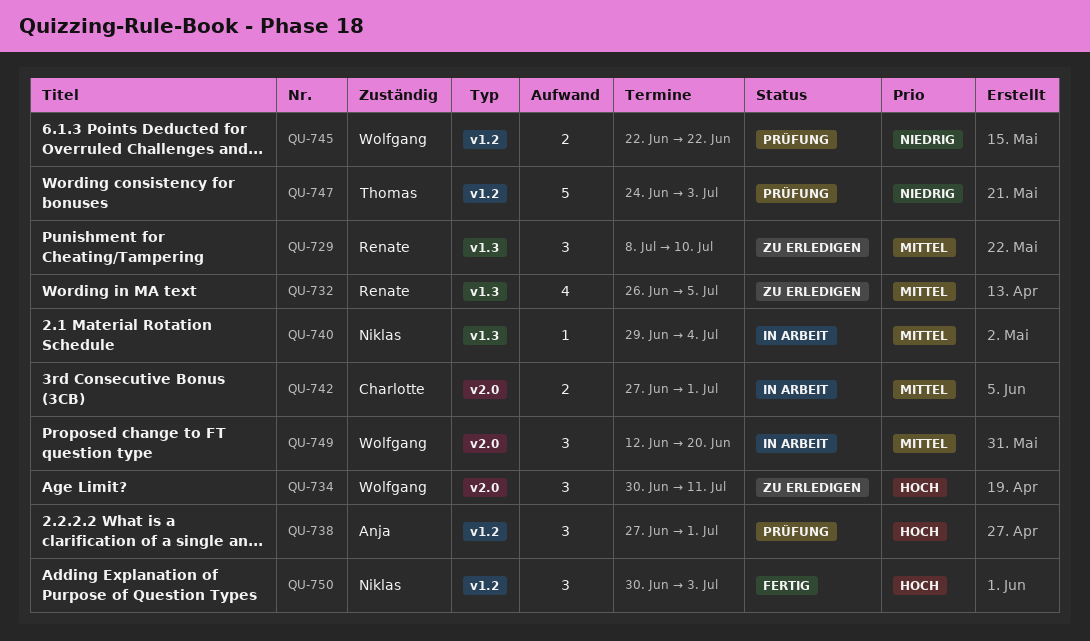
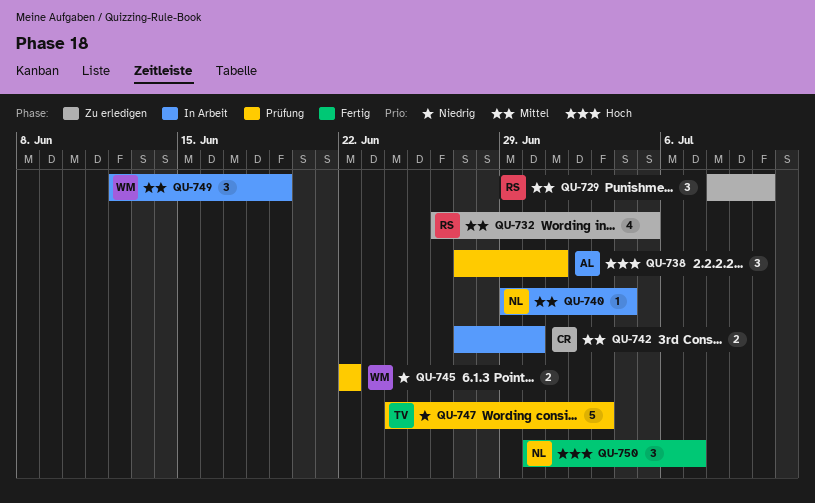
QU-734: present -> none
QU-742, due: Jul 1 -> Jun 30
QU-749, due: Jun 20 -> Jun 19
QU-750, due: Jul 3 -> Jul 7

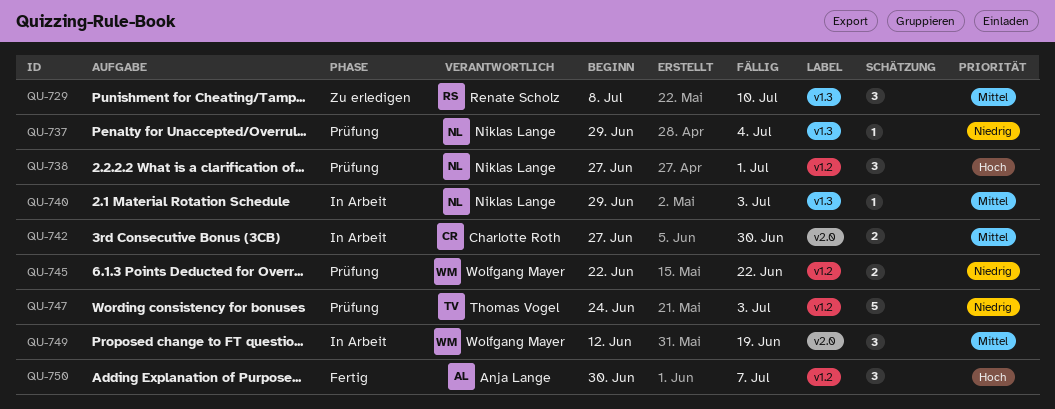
QU-732: present -> none
QU-737: none -> present
QU-738, owner: Anja Lange -> Niklas Lange
QU-740, due: Jul 4 -> Jul 3
QU-750, owner: Niklas Lange -> Anja Lange

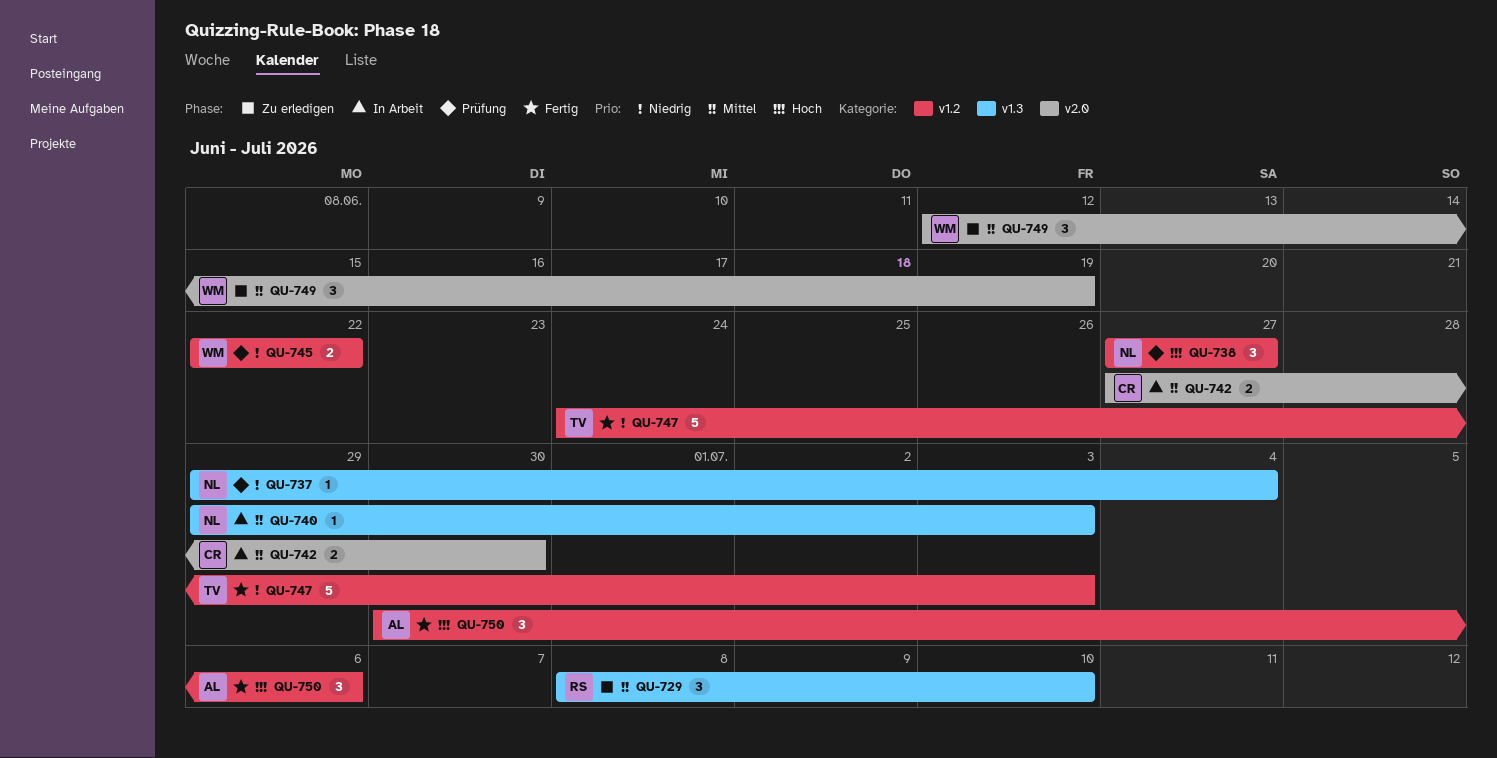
QU-738, due: Jul 1 -> Jun 27
QU-747, status: Prüfung -> Fertig
QU-749, status: In Arbeit -> Zu erledigen
QU-750, due: Jul 7 -> Jul 6

